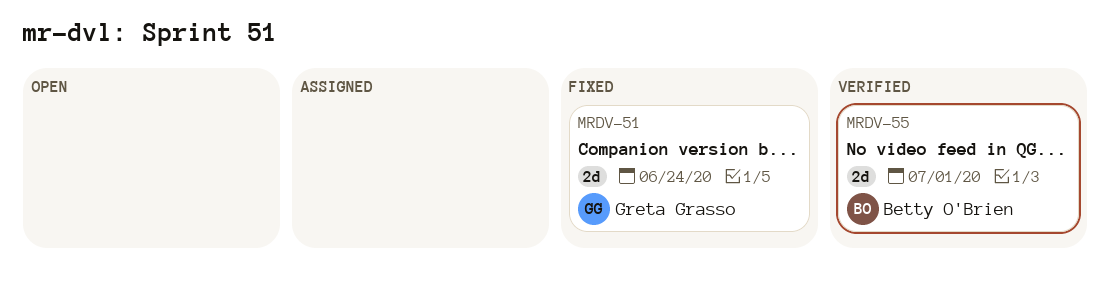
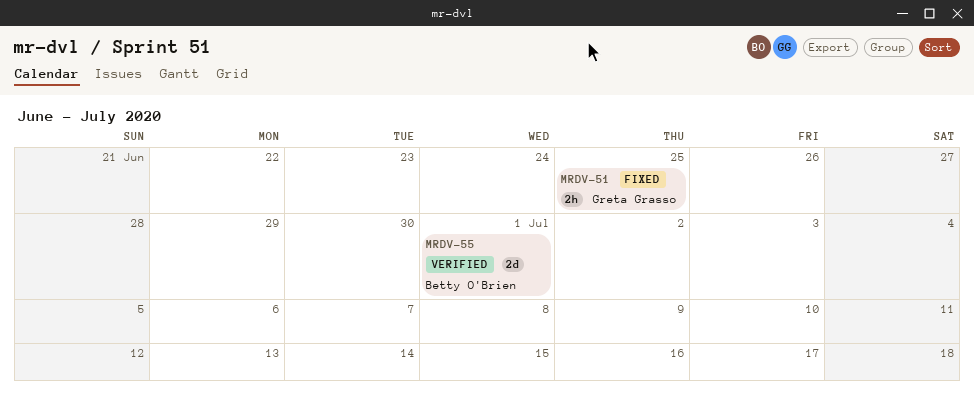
MRDV-51, estimate: 2d -> 2h
MRDV-51, due: Jun 24 -> Jun 25

